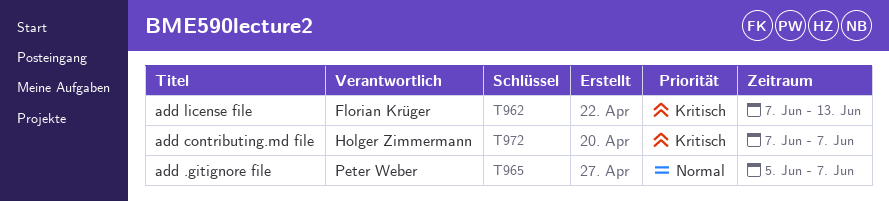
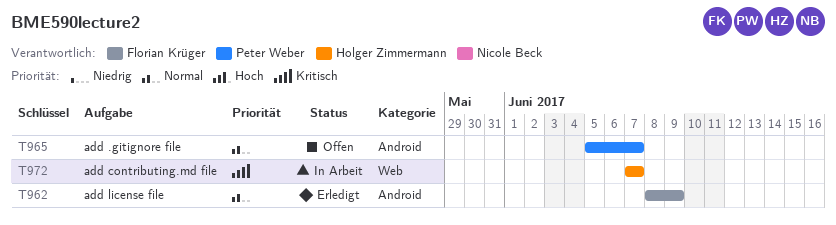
T962, priority: Kritisch -> Normal
T962, start: Jun 7 -> Jun 8
T962, due: Jun 13 -> Jun 9

